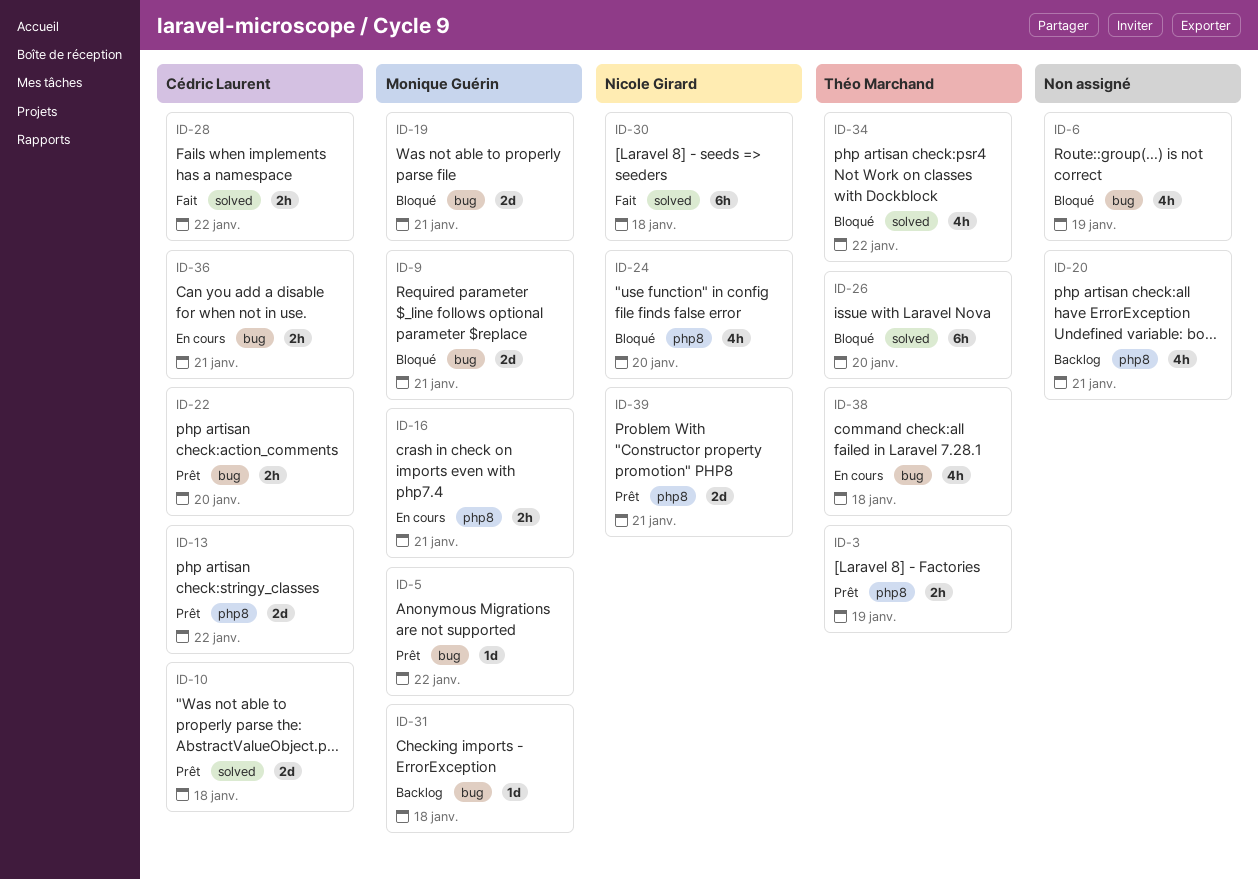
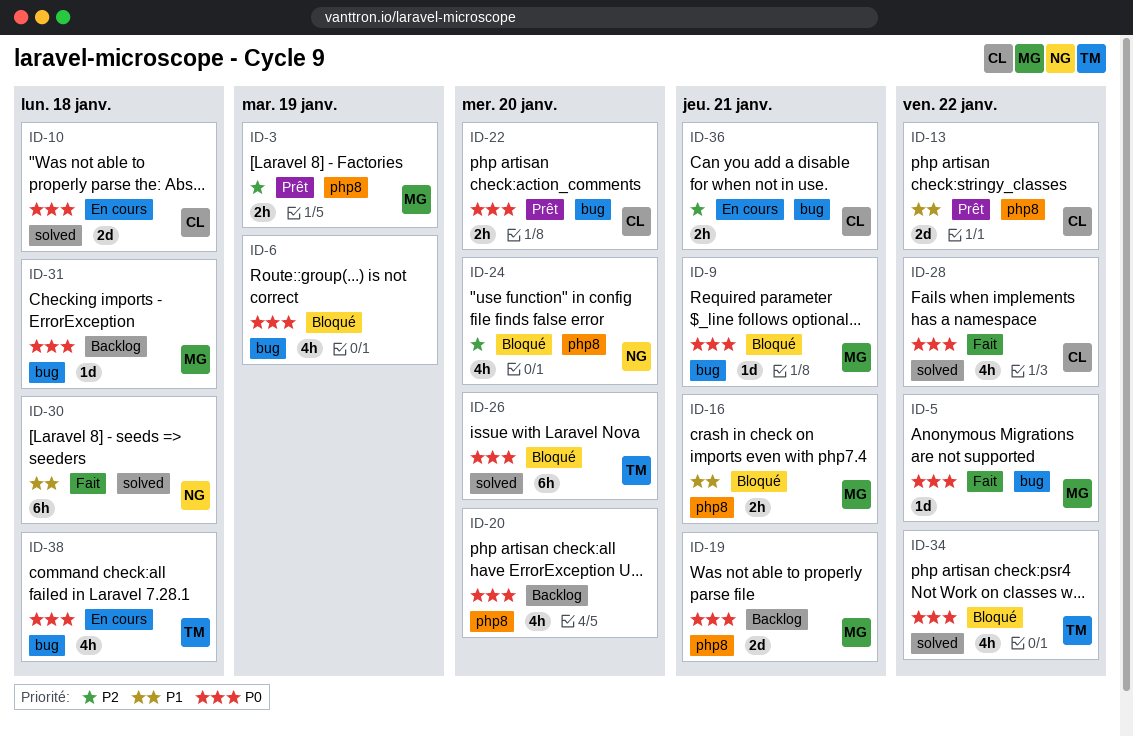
ID-3, owner: Théo Marchand -> Monique Guérin
ID-5, status: Prêt -> Fait
ID-9, estimate: 2d -> 1d
ID-10, status: Prêt -> En cours
ID-16, status: En cours -> Bloqué
ID-19, status: Bloqué -> Backlog
ID-19, label: bug -> php8
ID-20, due: Jan 21 -> Jan 20
ID-28, estimate: 2h -> 4h
ID-39: present -> none

